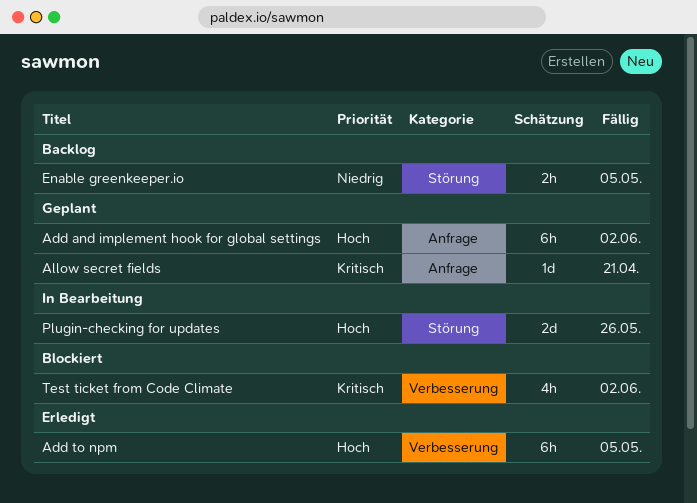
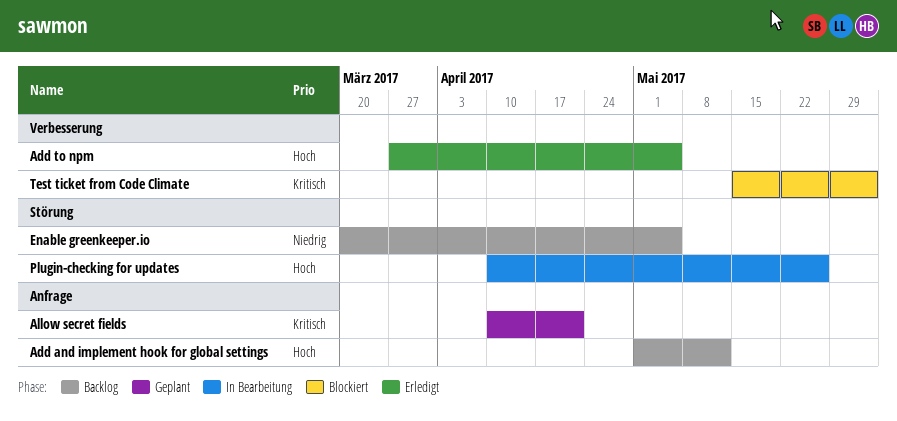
Add and implement hook for global settings, status: Geplant -> Backlog
Add and implement hook for global settings, due: Jun 2 -> May 12

